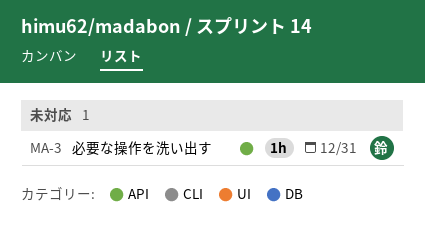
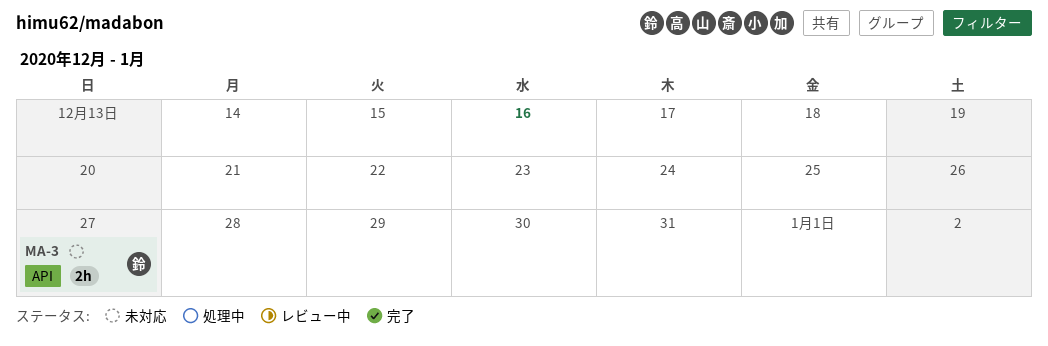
MA-3, estimate: 1h -> 2h
MA-3, due: Dec 31 -> Dec 27

